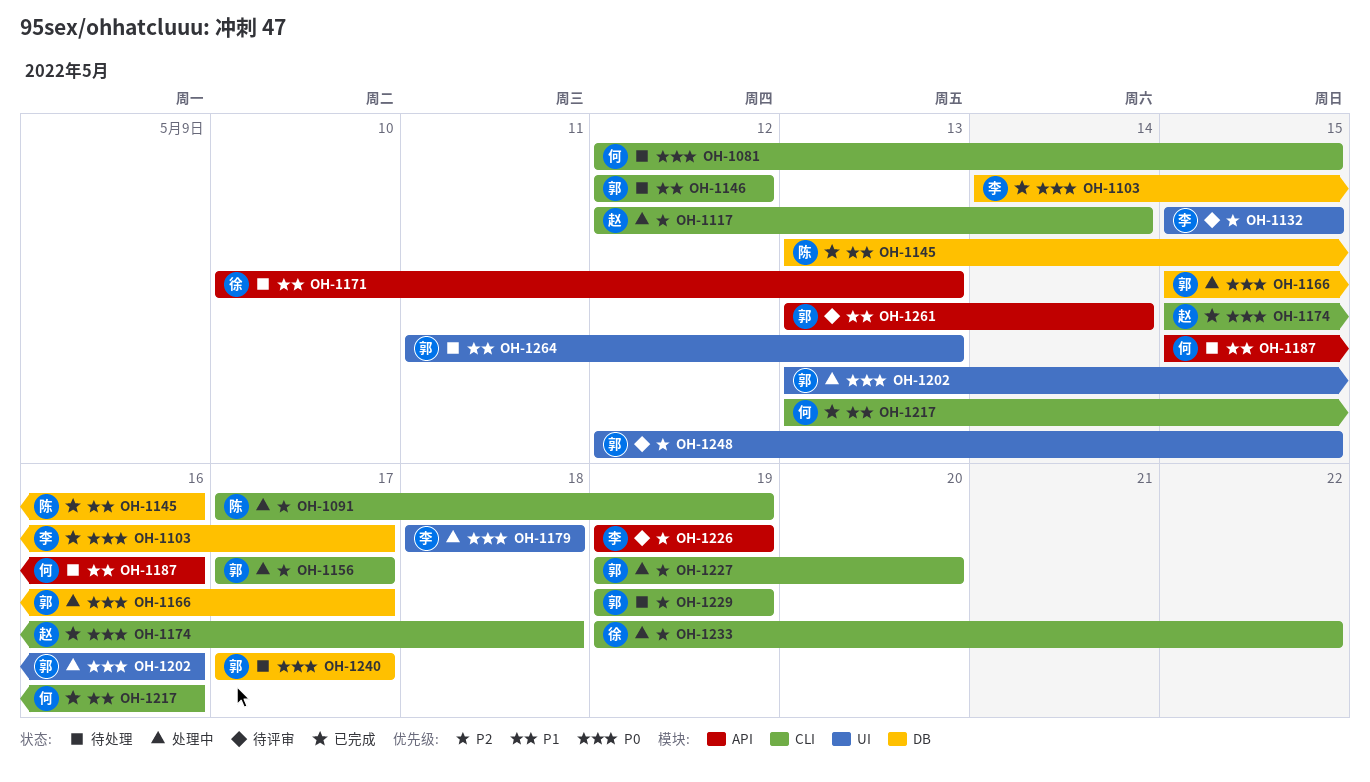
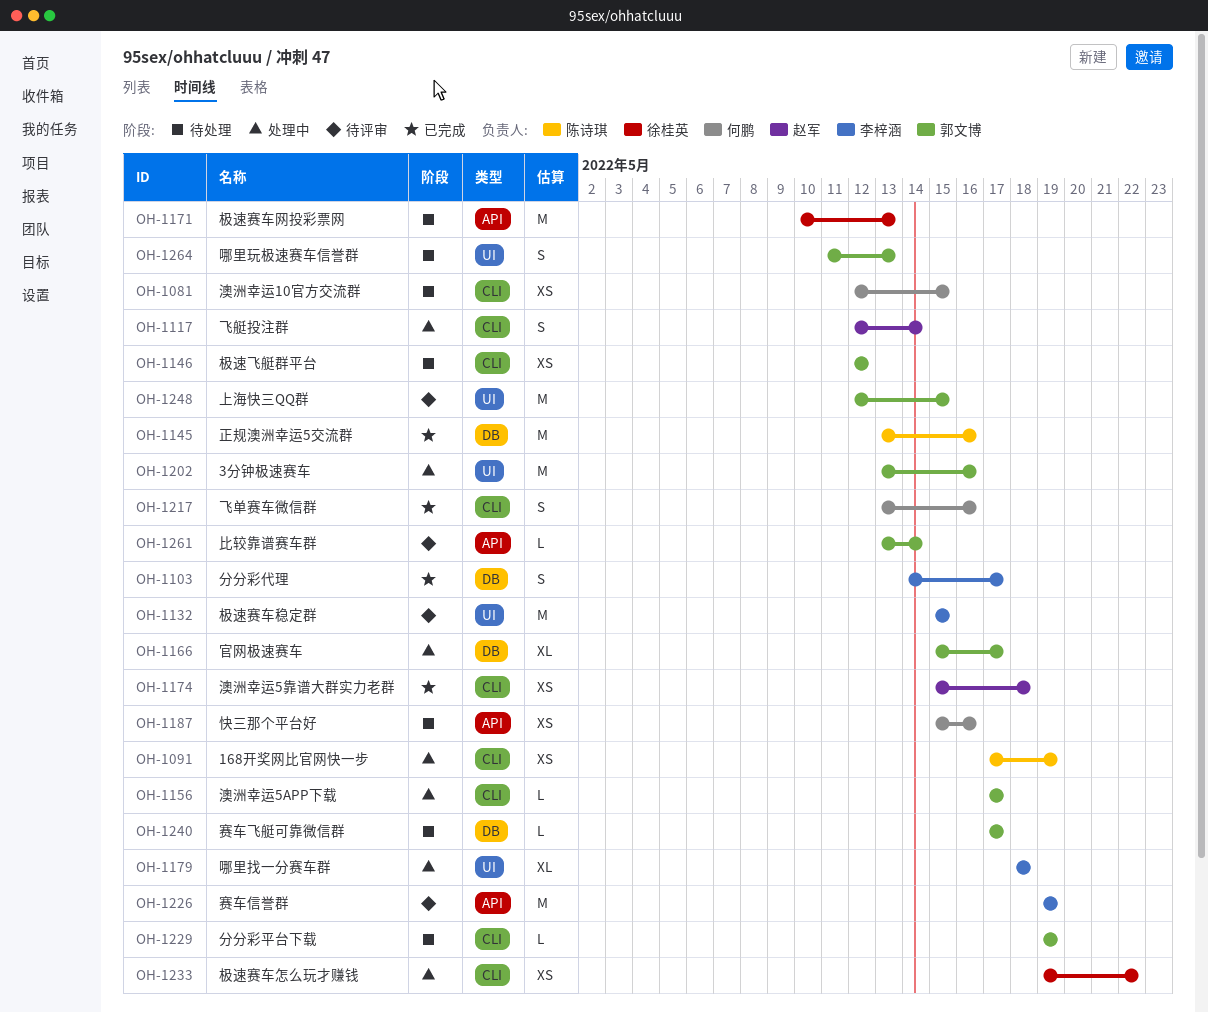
OH-1227: present -> none

